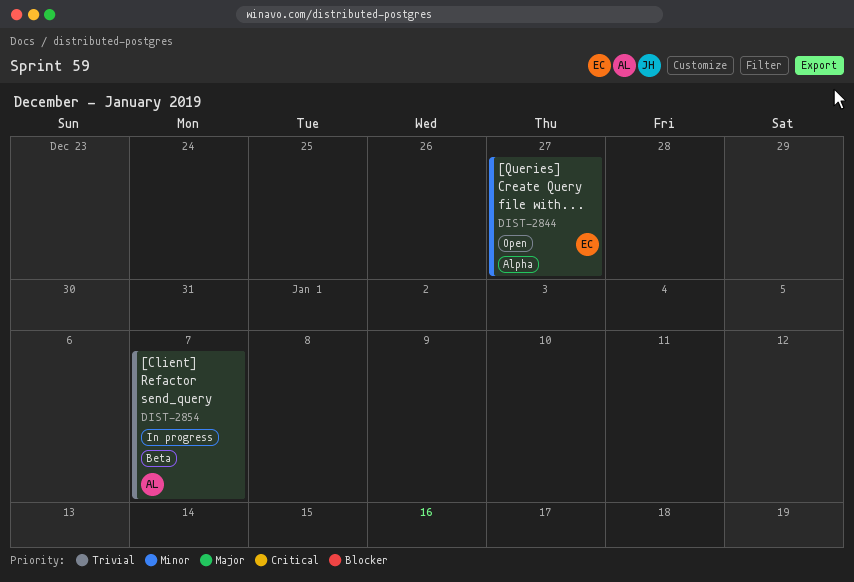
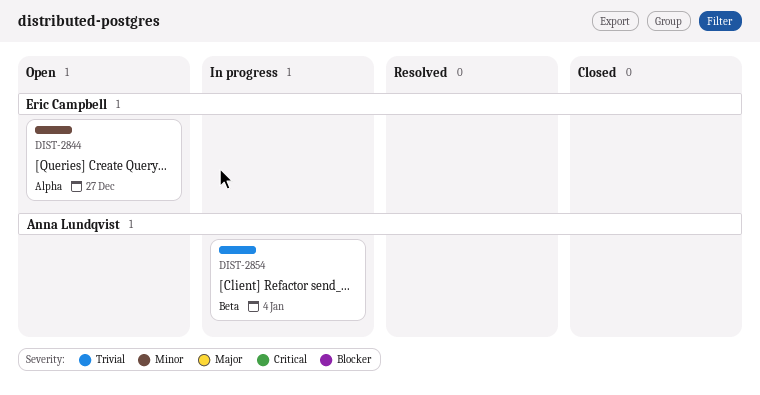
DIST-2854, due: Jan 7 -> Jan 4

